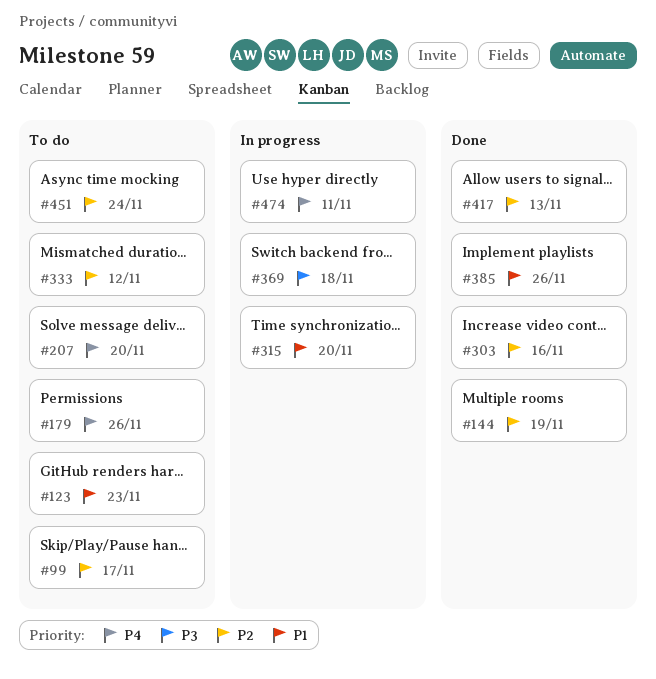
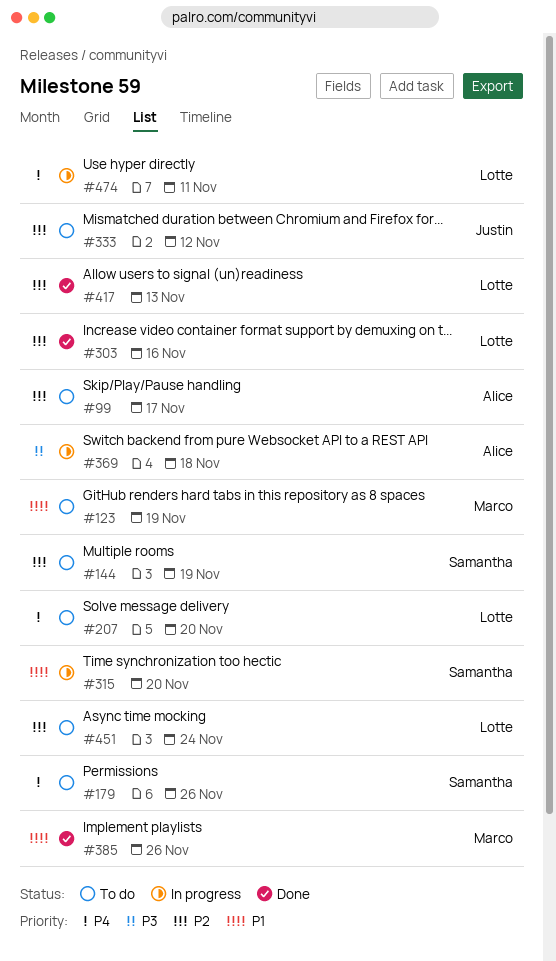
#123, due: Nov 23 -> Nov 19
#144, status: Done -> To do

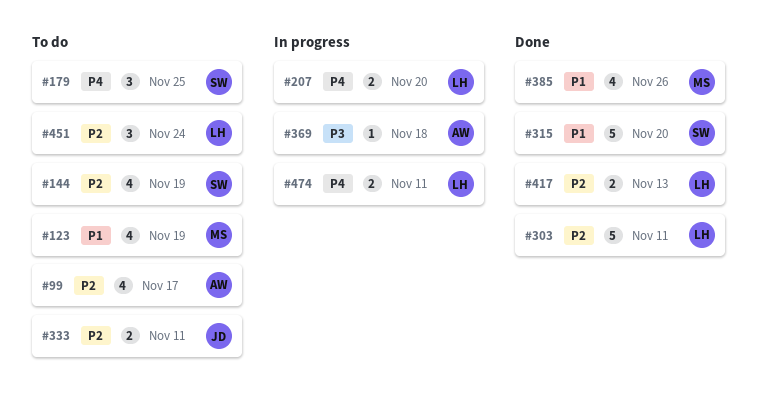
#179, due: Nov 26 -> Nov 25
#207, status: To do -> In progress
#303, due: Nov 16 -> Nov 11
#315, status: In progress -> Done
#333, due: Nov 12 -> Nov 11

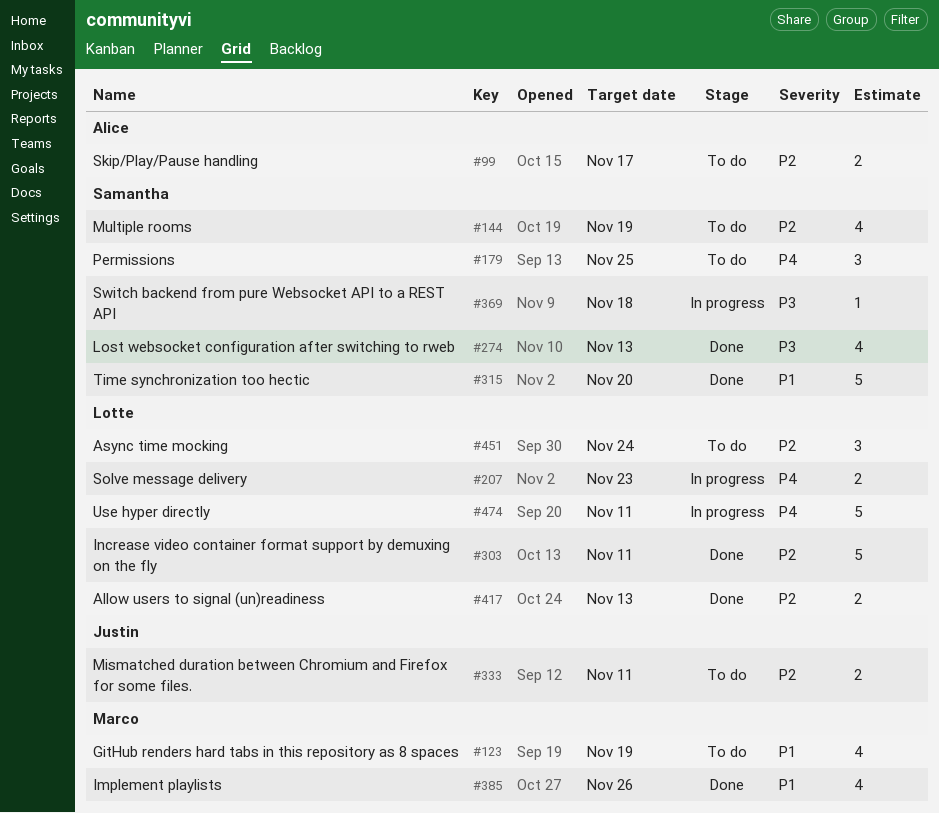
#99, estimate: 4 -> 2
#207, due: Nov 20 -> Nov 23
#274: none -> present
#369, owner: Alice -> Samantha
#474, estimate: 2 -> 5

